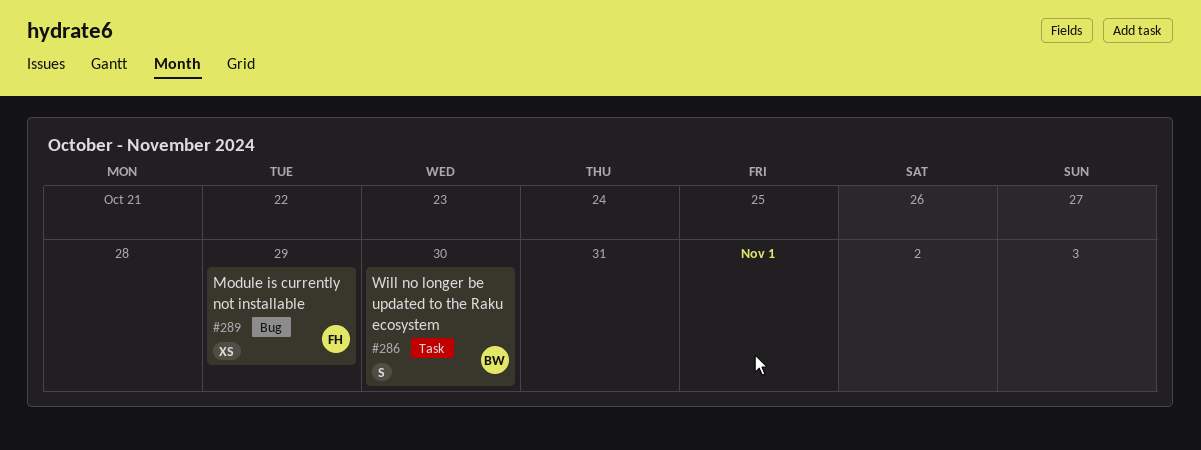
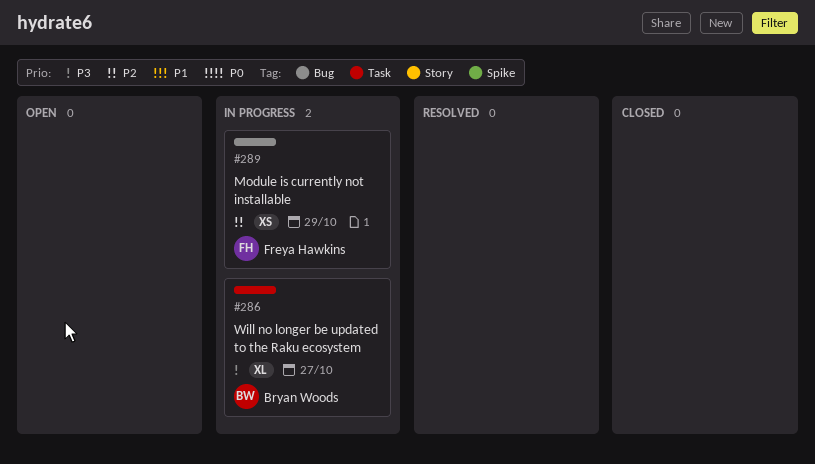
#286, estimate: S -> XL
#286, due: Oct 30 -> Oct 27

